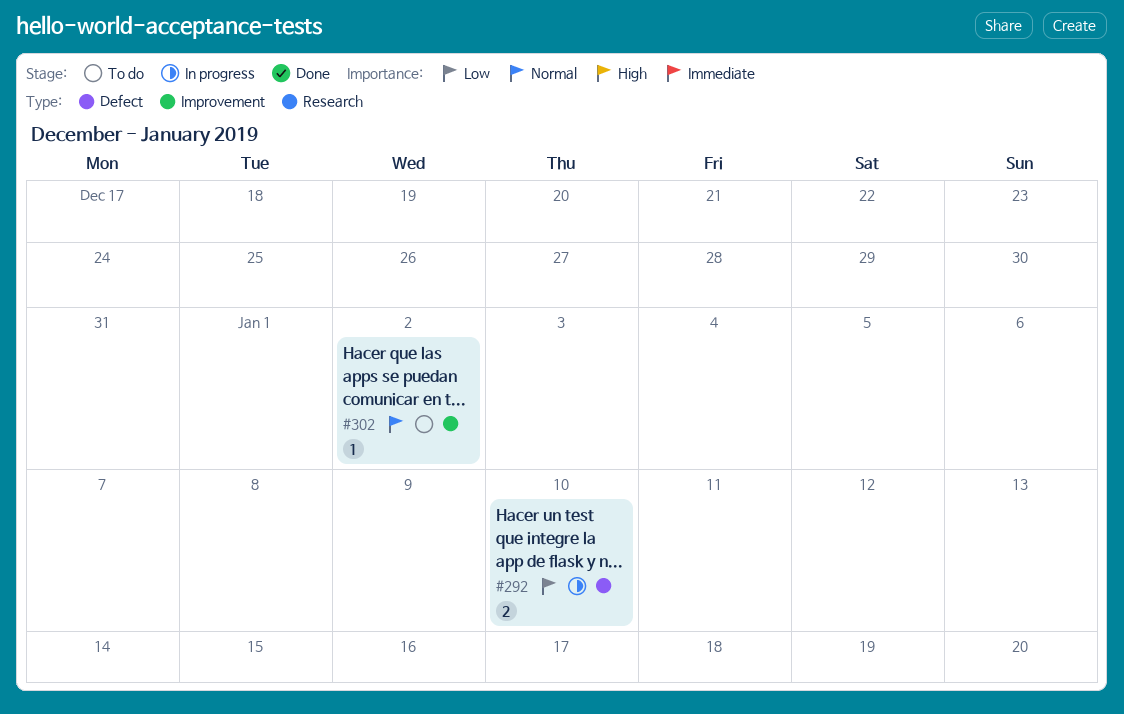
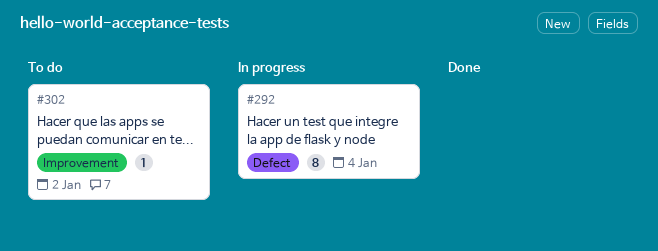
#292, estimate: 2 -> 8
#292, due: Jan 10 -> Jan 4

